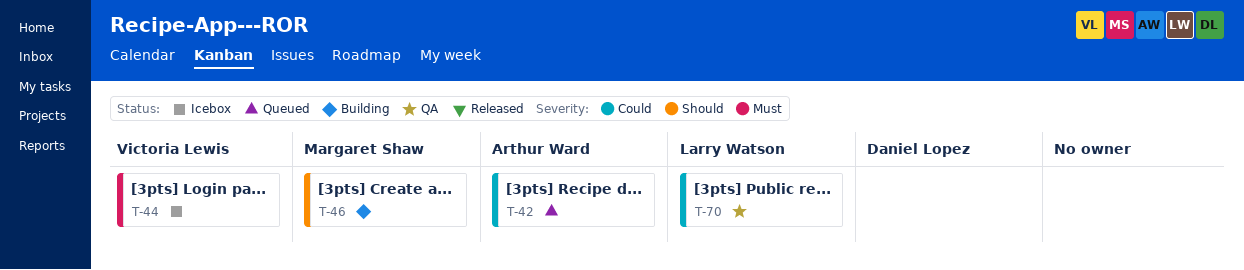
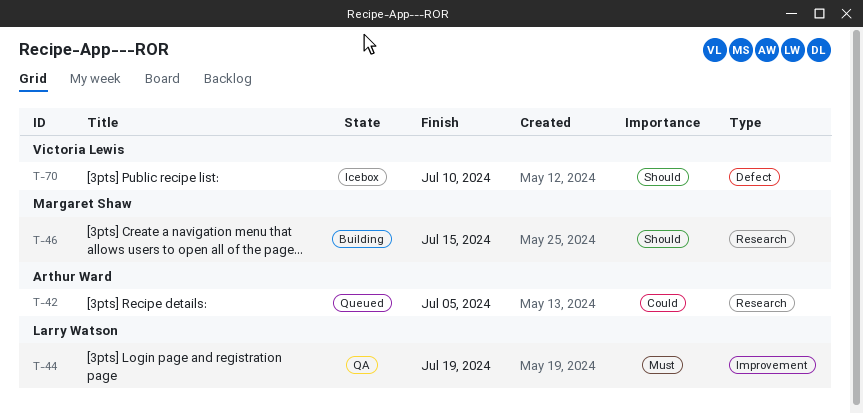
T-44, status: Icebox -> QA
T-44, owner: Victoria Lewis -> Larry Watson
T-70, status: QA -> Icebox
T-70, owner: Larry Watson -> Victoria Lewis
T-70, priority: Could -> Should

